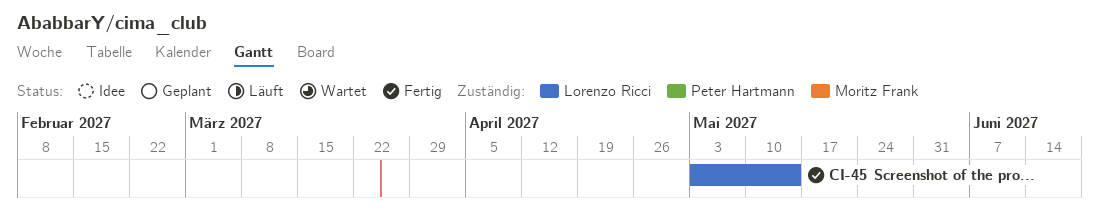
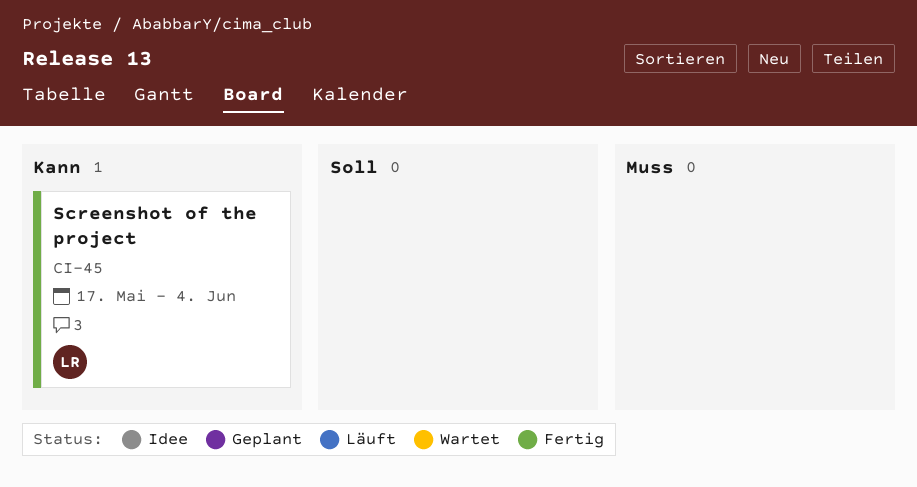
CI-45, start: May 3 -> May 17
CI-45, due: May 14 -> Jun 4

